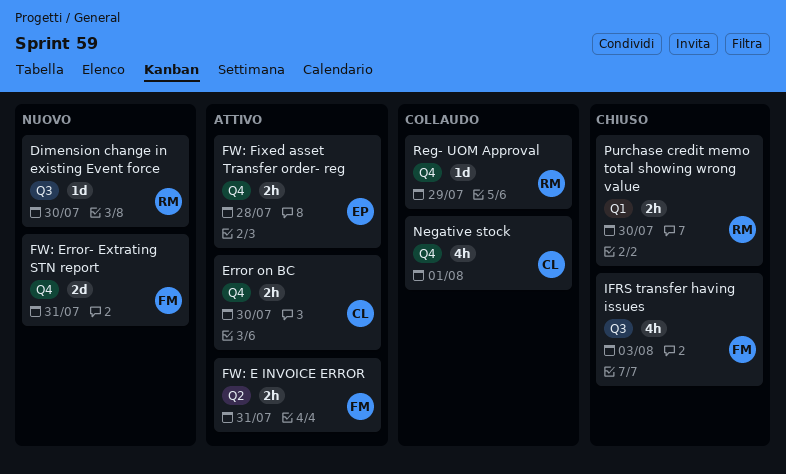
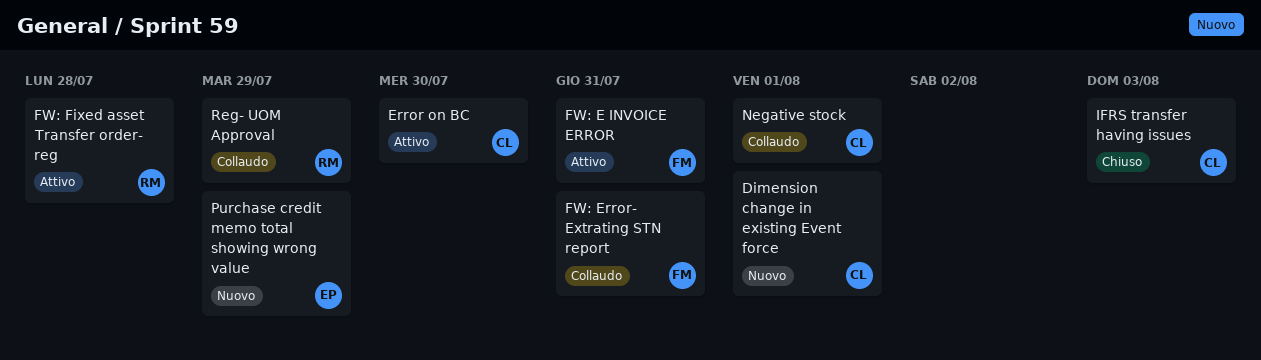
Dimension change in existing Event force, owner: RM -> CL
Dimension change in existing Event force, due: Jul 30 -> Aug 1
FW: Error- Extrating STN report, status: Nuovo -> Collaudo
FW: Fixed asset Transfer order- reg, owner: EP -> RM
IFRS transfer having issues, owner: FM -> CL
Purchase credit memo total showing wrong value, status: Chiuso -> Nuovo
Purchase credit memo total showing wrong value, owner: RM -> EP
Purchase credit memo total showing wrong value, due: Jul 30 -> Jul 29

